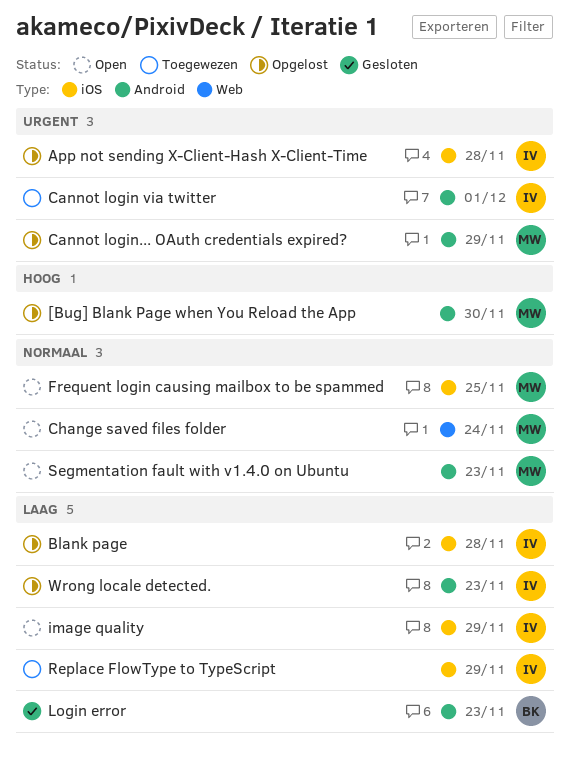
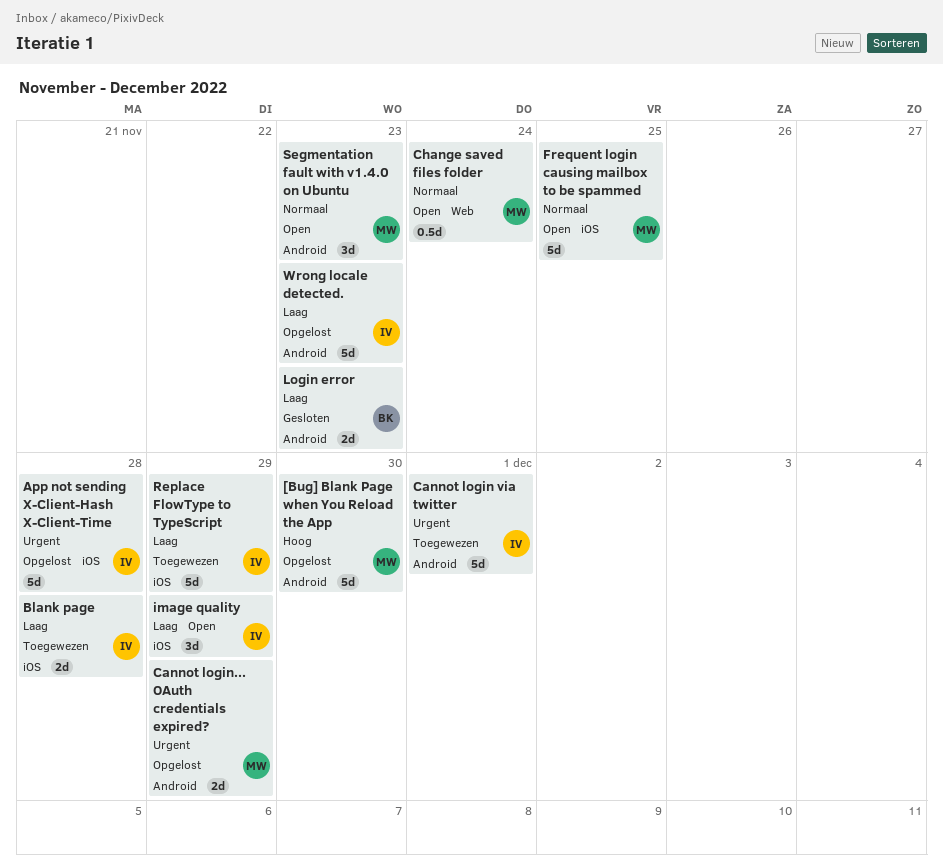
Blank page, status: Opgelost -> Toegewezen

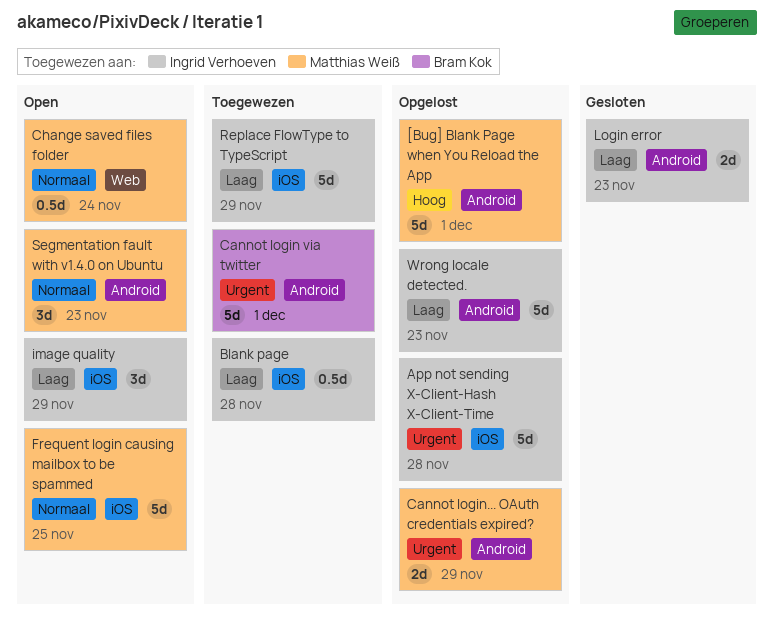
[Bug] Blank Page when You Reload the App, due: Nov 30 -> Dec 1
Blank page, estimate: 2d -> 0.5d
Cannot login via twitter, owner: Ingrid Verhoeven -> Bram Kok
Login error, owner: Bram Kok -> Ingrid Verhoeven

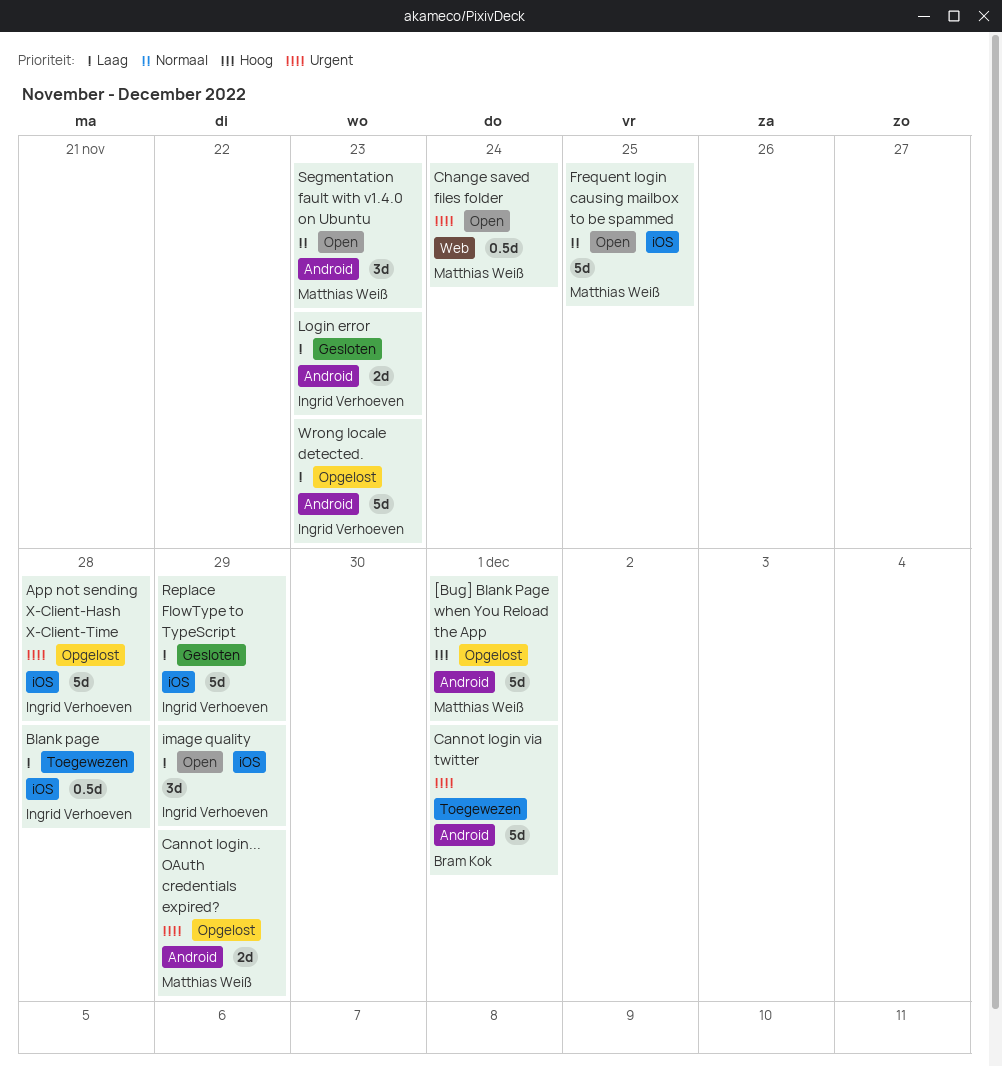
Change saved files folder, priority: Normaal -> Urgent
Replace FlowType to TypeScript, status: Toegewezen -> Gesloten

